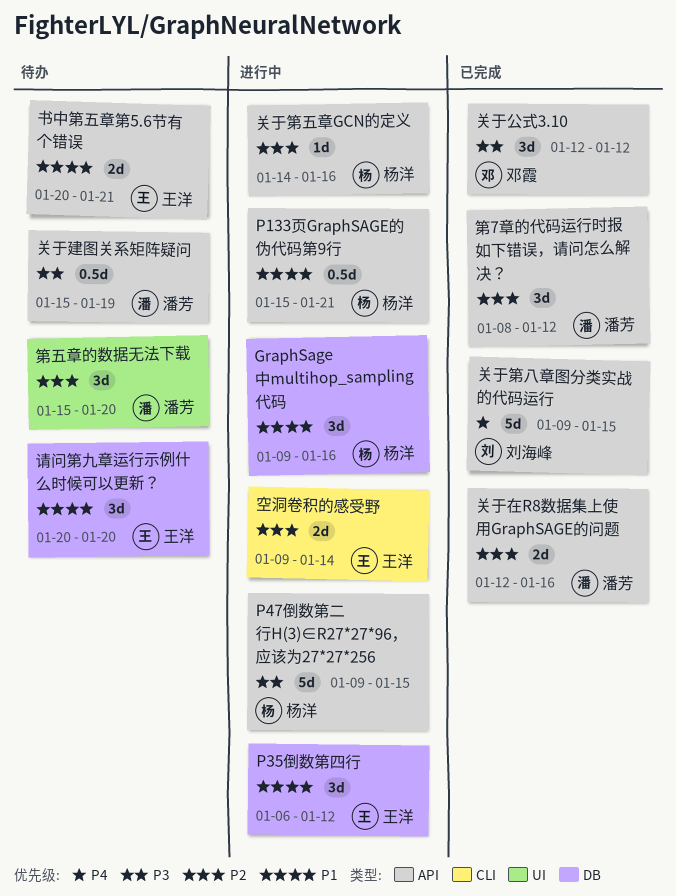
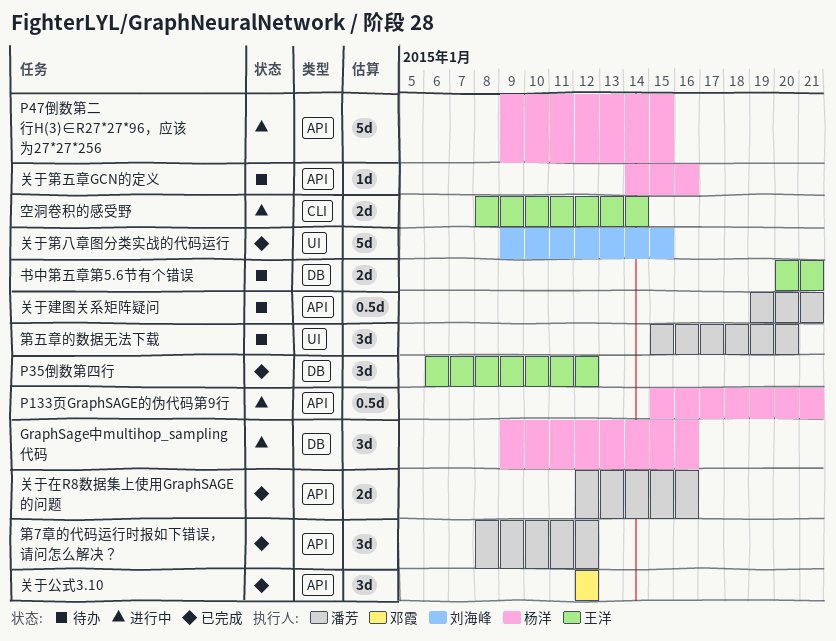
P35倒数第四行, status: 进行中 -> 已完成
书中第五章第5.6节有个错误, label: API -> DB
关于建图关系矩阵疑问, start: Jan 15 -> Jan 19
关于建图关系矩阵疑问, due: Jan 19 -> Jan 21
关于第五章GCN的定义, status: 进行中 -> 待办
关于第八章图分类实战的代码运行, label: API -> UI
空洞卷积的感受野, start: Jan 9 -> Jan 8
请问第九章运行示例什么时候可以更新？: present -> none

